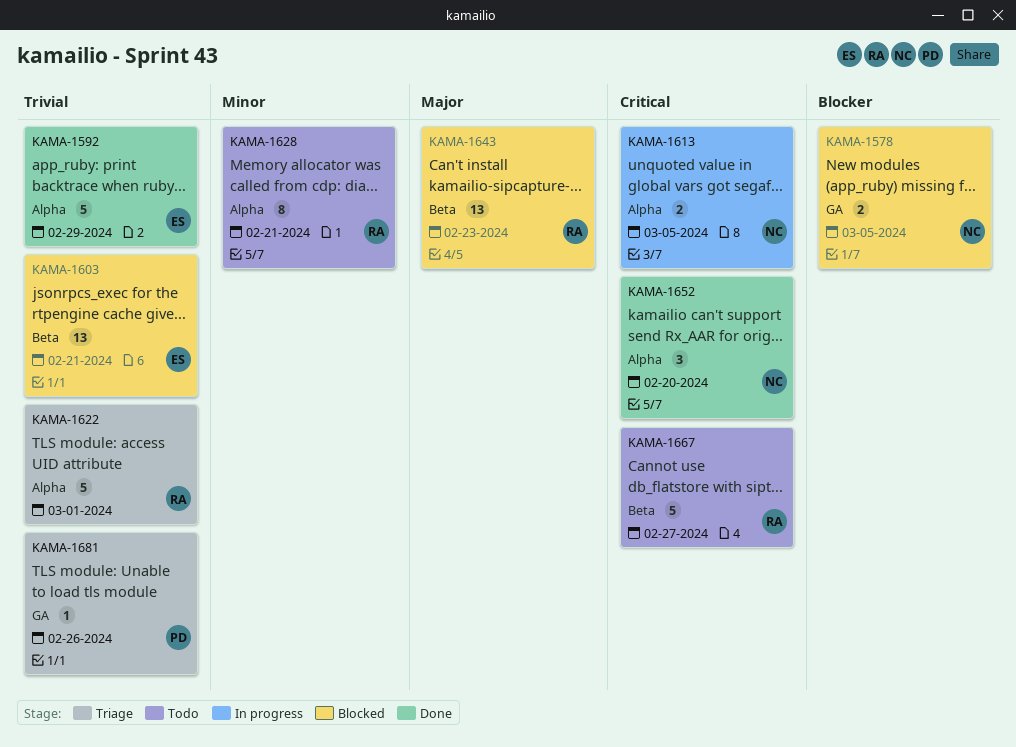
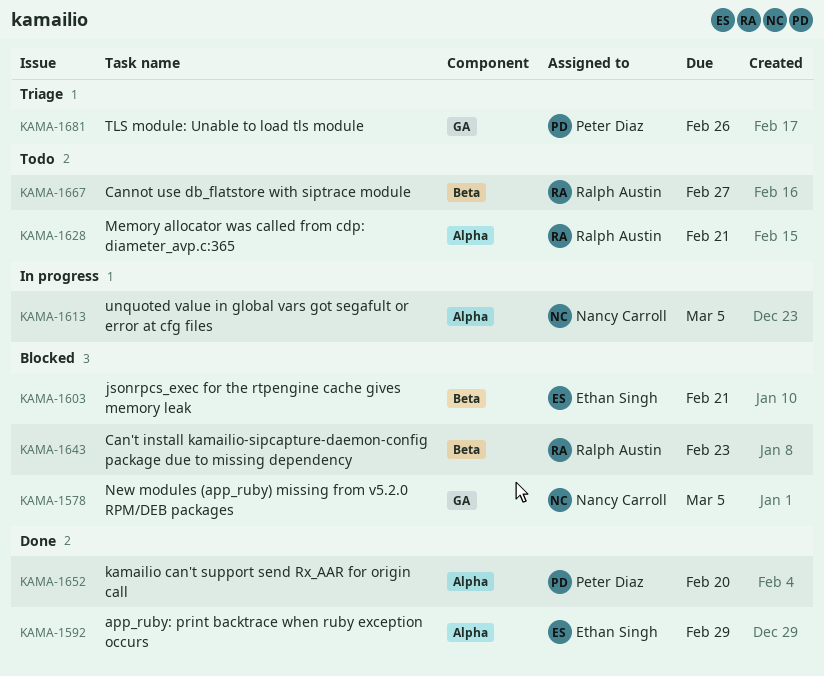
KAMA-1622: present -> none
KAMA-1652, owner: Nancy Carroll -> Peter Diaz

